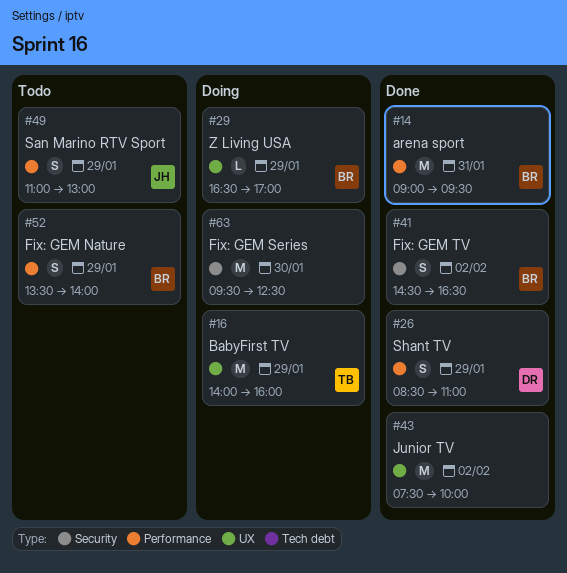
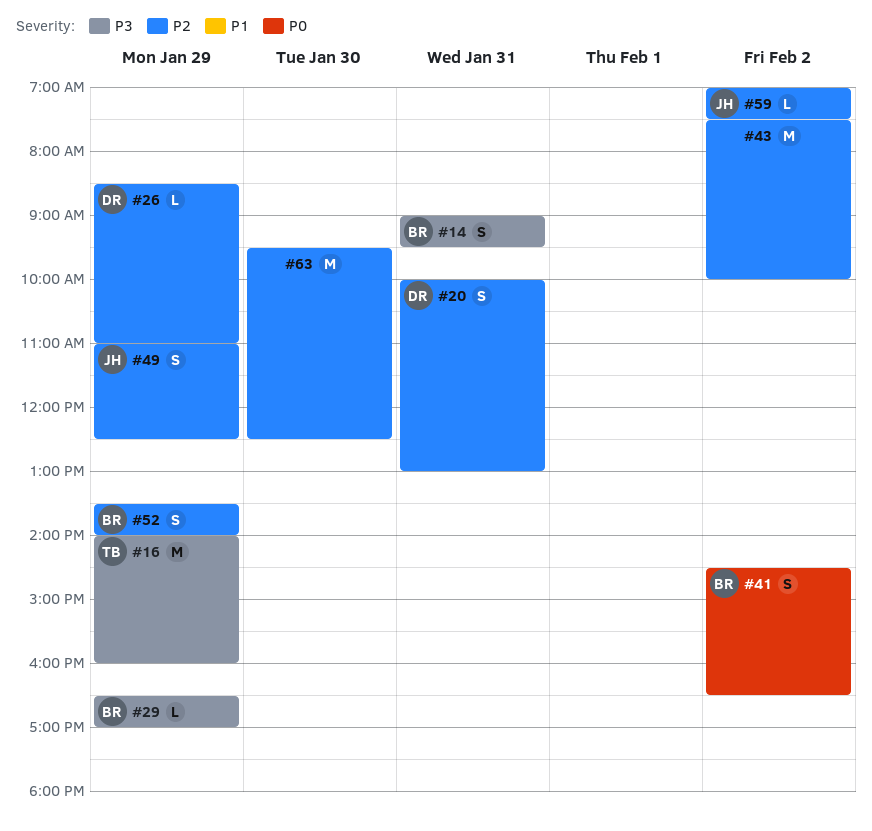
#14, estimate: M -> S
#20: none -> present
#26, estimate: S -> L
#49, ends: 13:00 -> 12:30
#59: none -> present

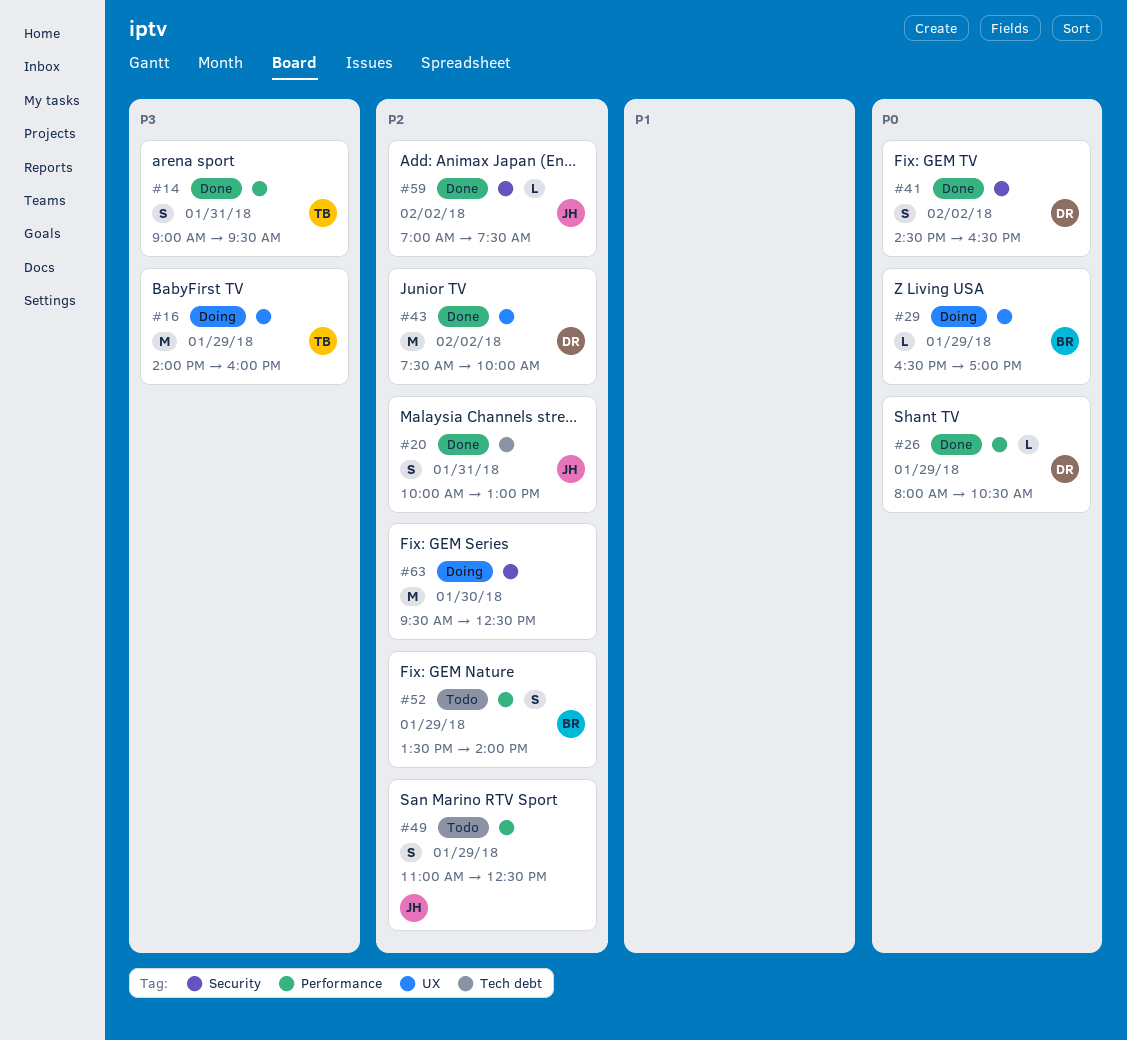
#14, owner: BR -> TB
#20, owner: DR -> JH
#26, priority: P2 -> P0
#26, begins: 08:30 -> 08:00
#26, ends: 11:00 -> 10:30
#29, priority: P3 -> P0
#41, owner: BR -> DR
#43, owner: none -> DR

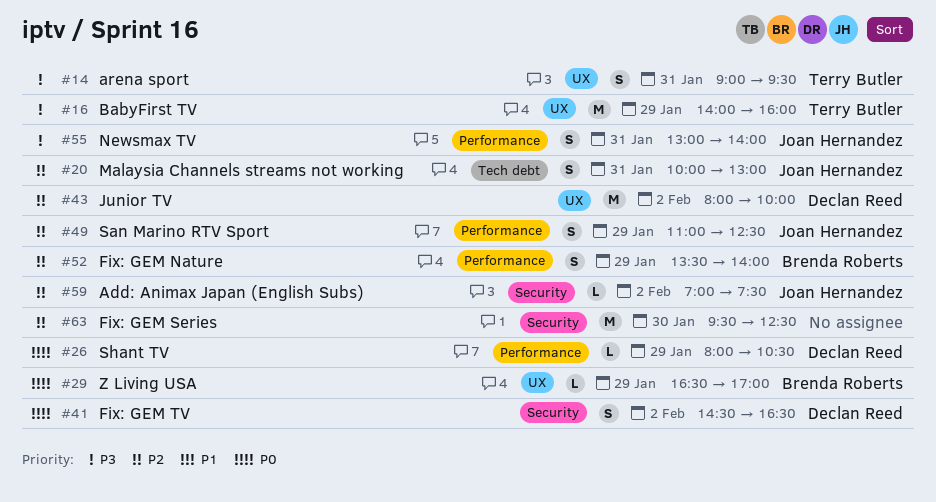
#14, label: Performance -> UX
#43, begins: 07:30 -> 08:00
#55: none -> present

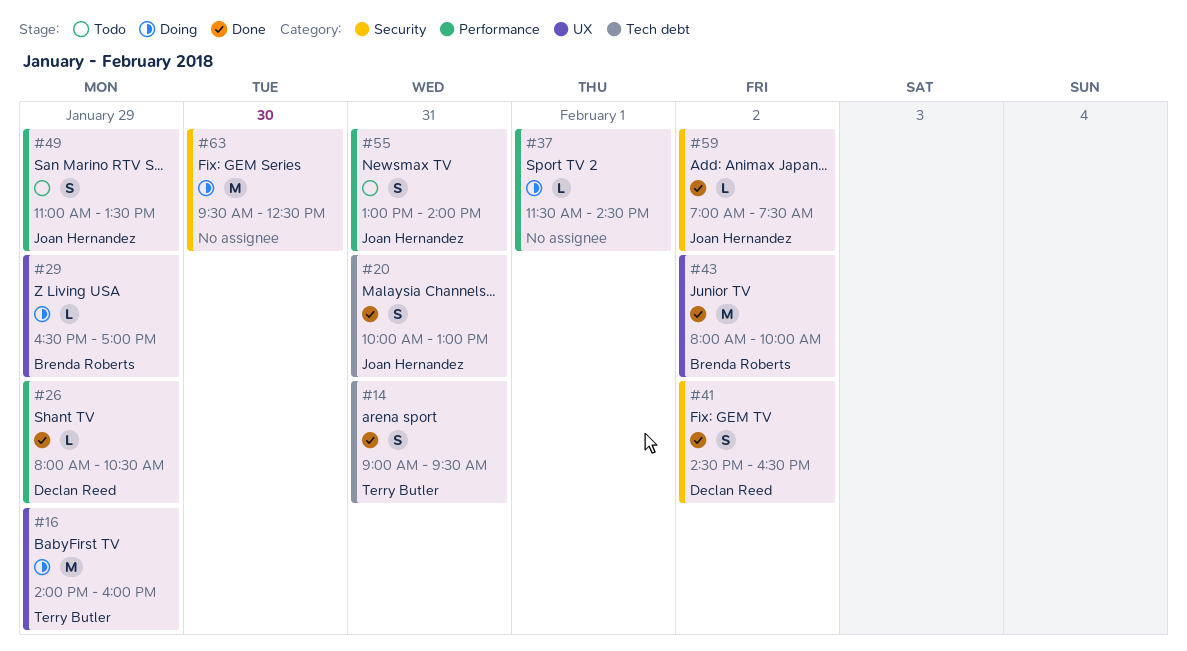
#14, label: UX -> Tech debt
#37: none -> present
#43, owner: Declan Reed -> Brenda Roberts
#49, ends: 12:30 -> 13:30
#52: present -> none

